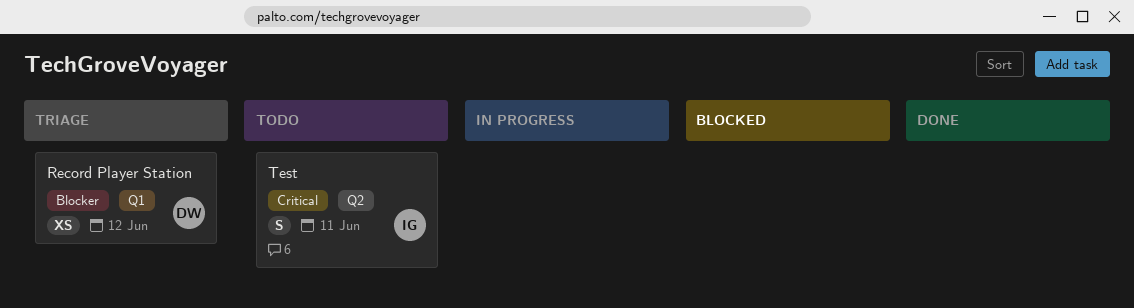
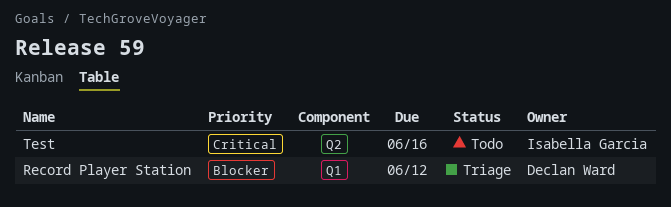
Test, due: Jun 11 -> Jun 16

